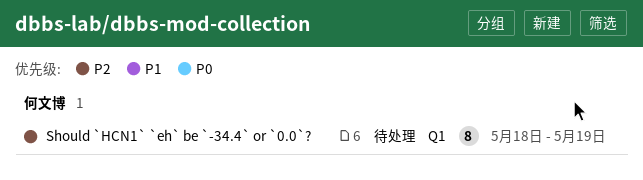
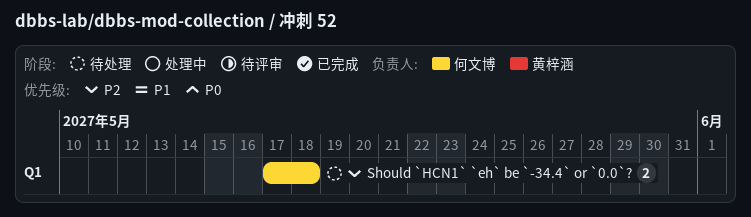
Should `HCN1` `eh` be `-34.4` or `0.0`?, estimate: 8 -> 2
Should `HCN1` `eh` be `-34.4` or `0.0`?, start: May 18 -> May 17
Should `HCN1` `eh` be `-34.4` or `0.0`?, due: May 19 -> May 18

